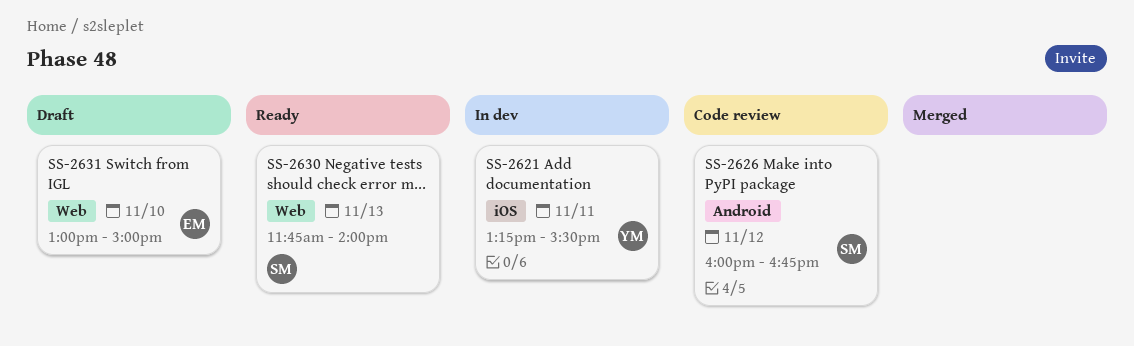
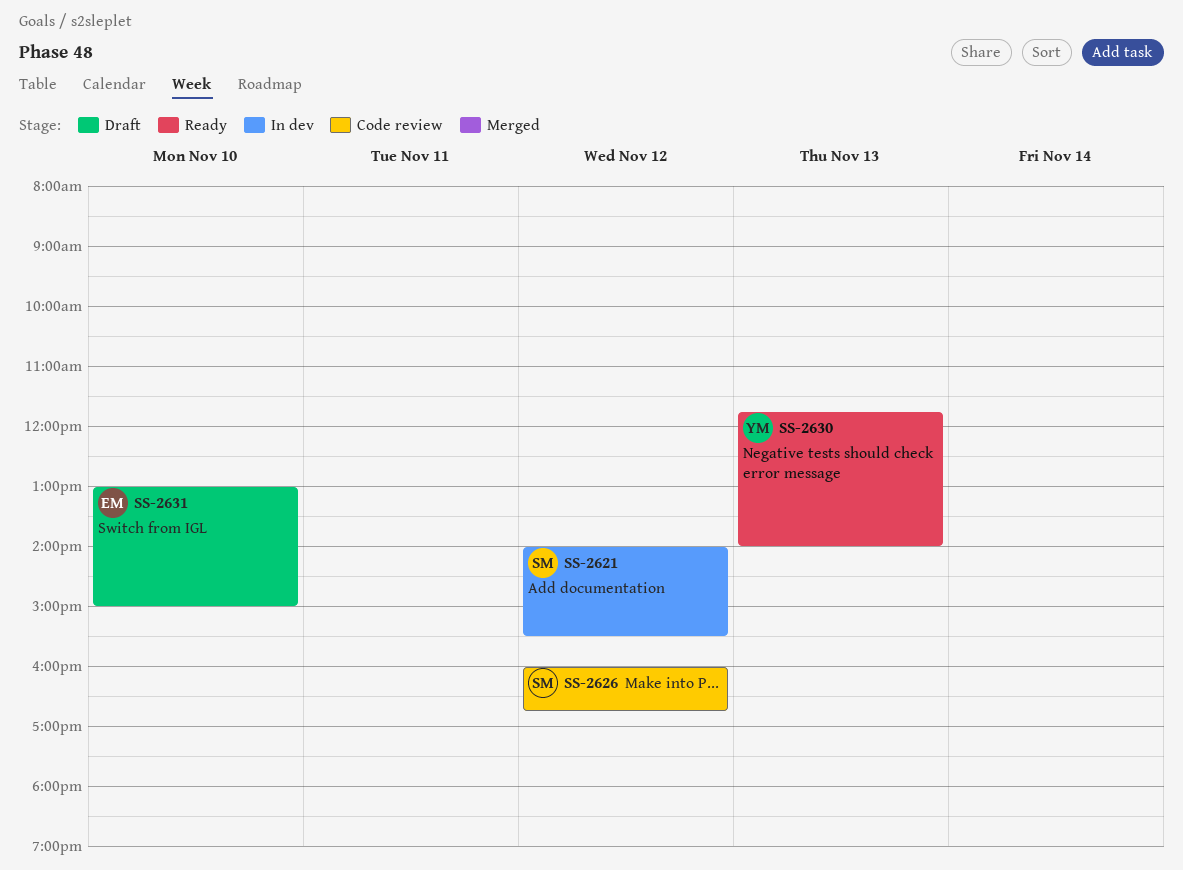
SS-2621, owner: YM -> SM
SS-2621, day: Nov 11 -> Nov 12
SS-2621, begins: 13:15 -> 14:00
SS-2630, owner: SM -> YM

